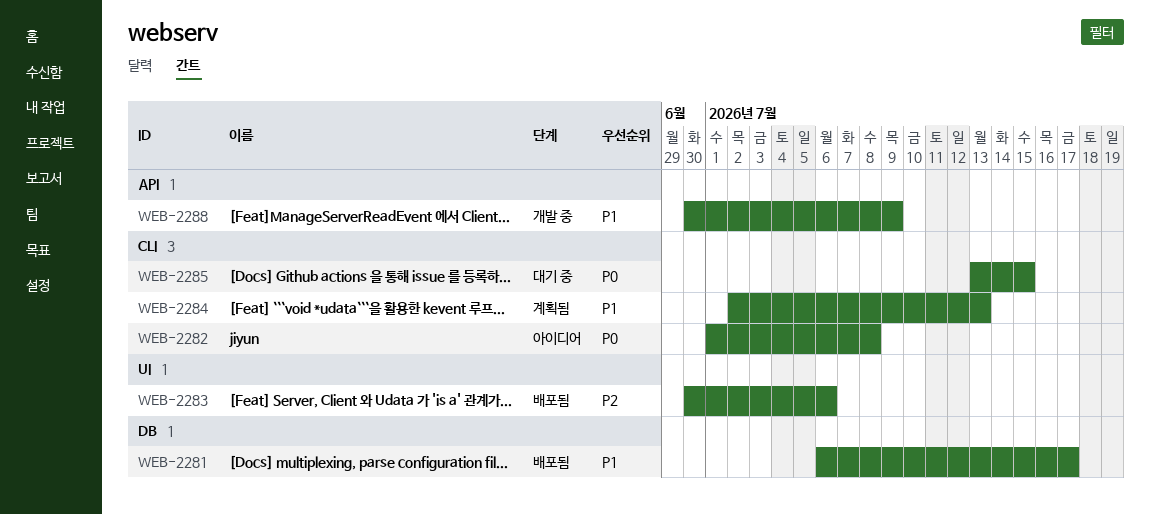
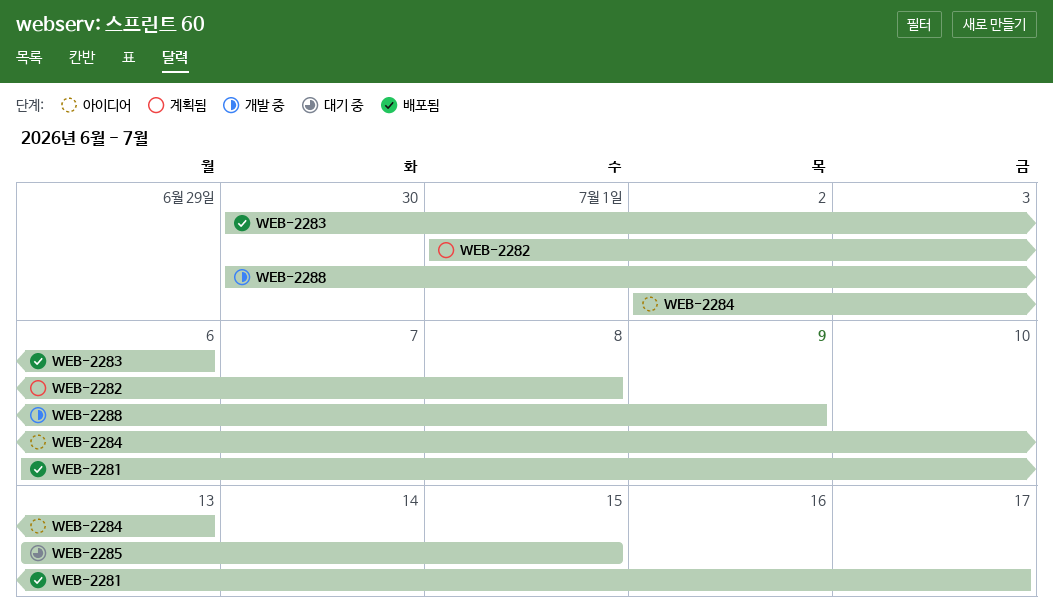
WEB-2282, status: 아이디어 -> 계획됨
WEB-2284, status: 계획됨 -> 아이디어

